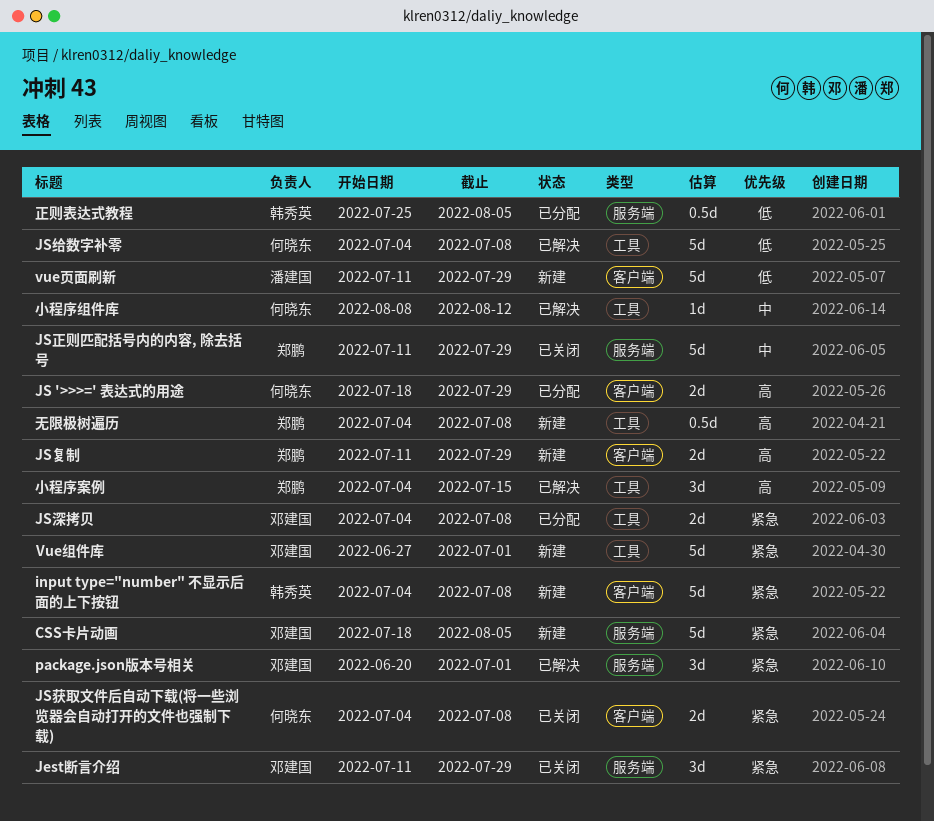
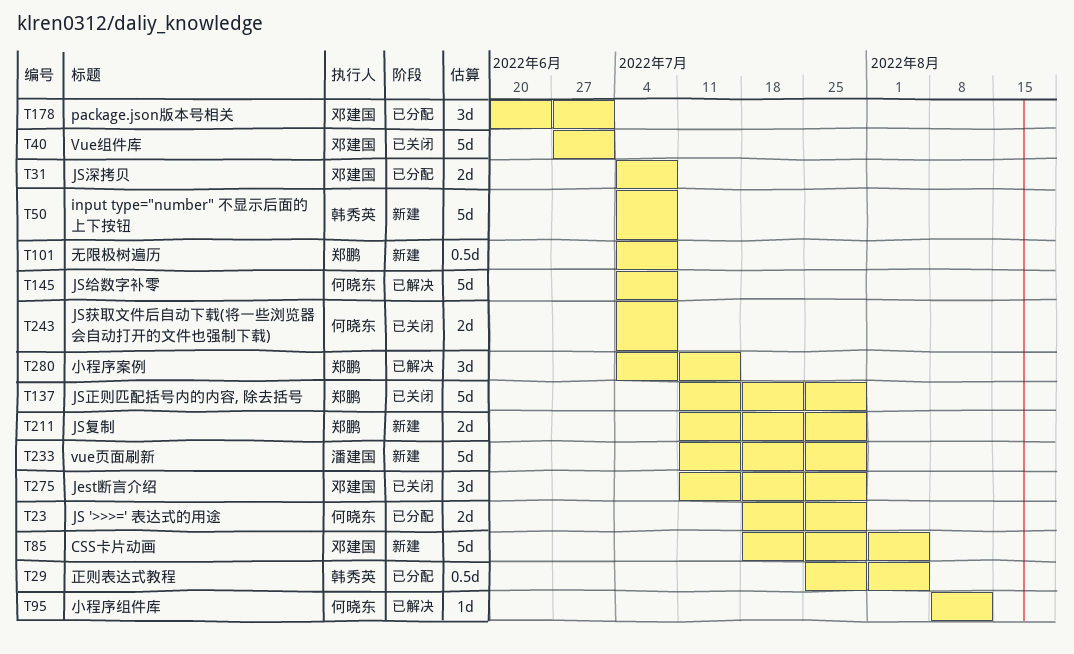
package.json版本号相关, status: 已解决 -> 已分配
Vue组件库, status: 新建 -> 已关闭

